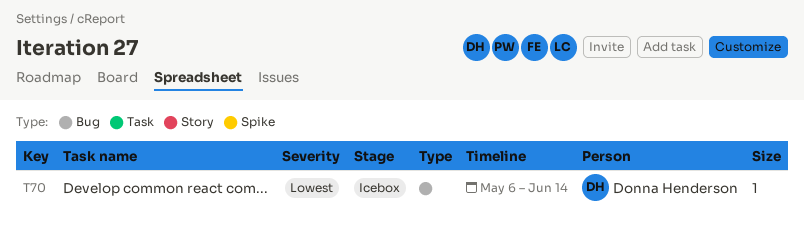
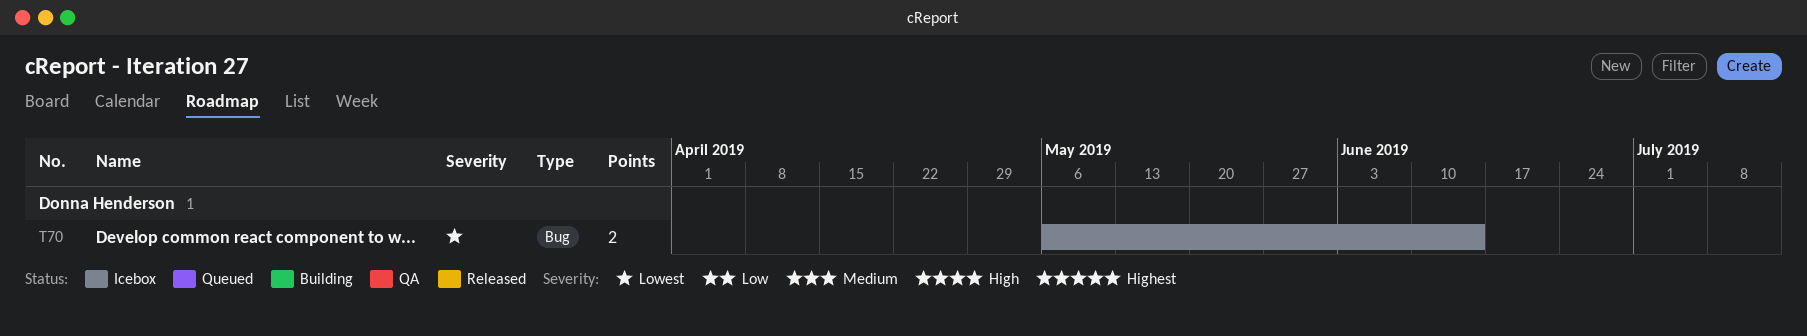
T70, estimate: 1 -> 2

